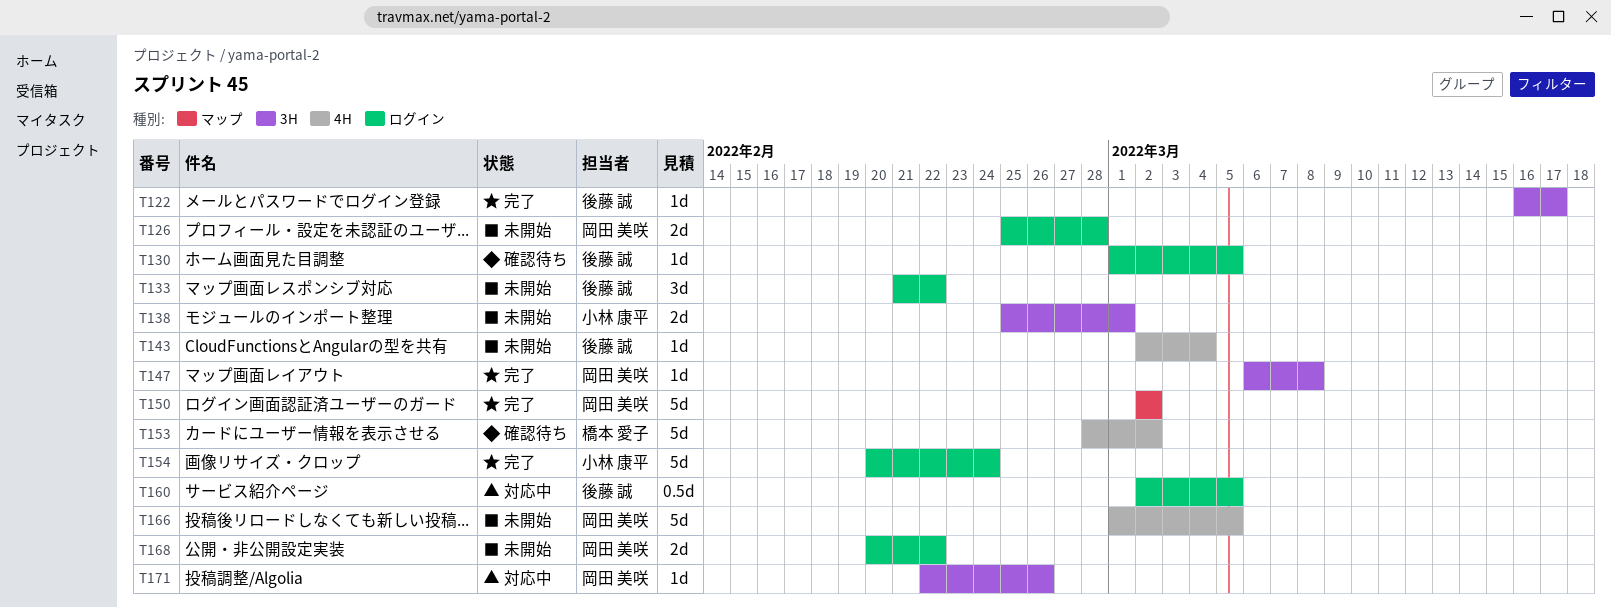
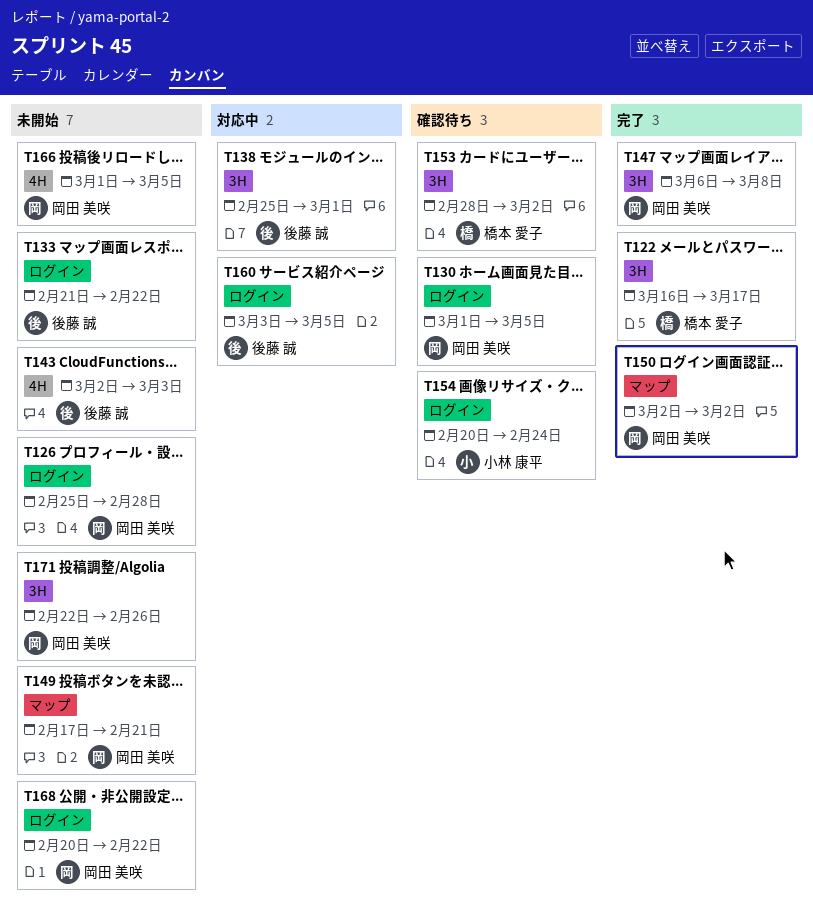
T122, owner: 後藤 誠 -> 橋本 愛子
T130, owner: 後藤 誠 -> 岡田 美咲
T138, status: 未開始 -> 対応中
T138, owner: 小林 康平 -> 後藤 誠
T143, due: Mar 4 -> Mar 3
T149: none -> present
T153, label: 4H -> 3H
T154, status: 完了 -> 確認待ち
T160, start: Mar 2 -> Mar 3
T171, status: 対応中 -> 未開始

